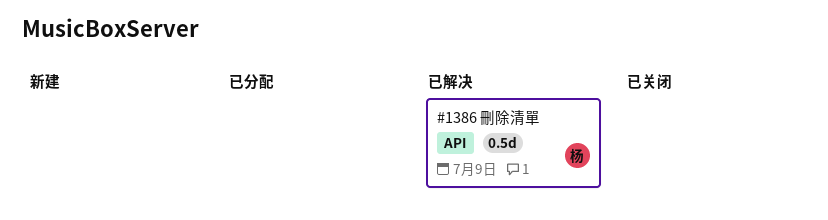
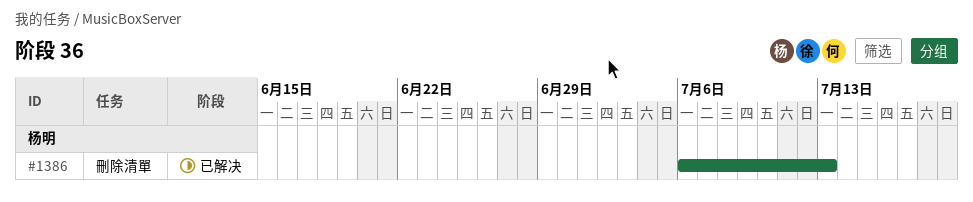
#1386, due: Jul 9 -> Jul 13

